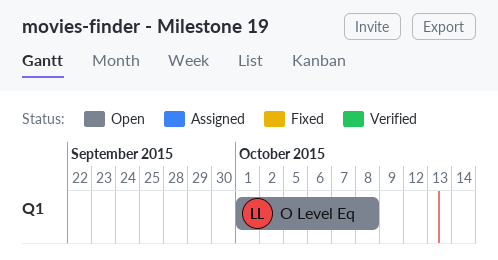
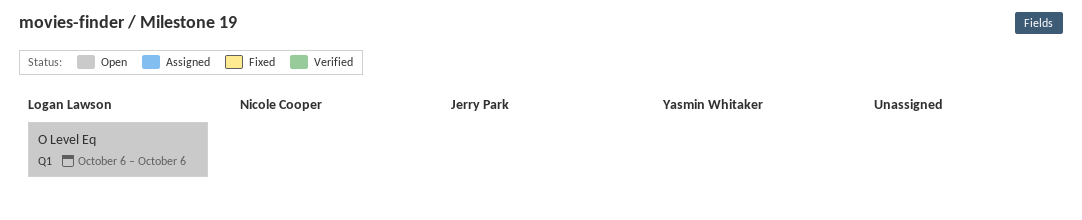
O Level Eq, start: Oct 1 -> Oct 6
O Level Eq, due: Oct 8 -> Oct 6

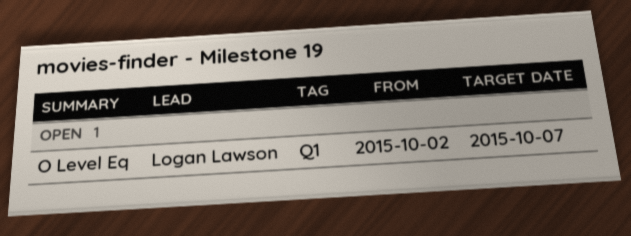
O Level Eq, start: Oct 6 -> Oct 2
O Level Eq, due: Oct 6 -> Oct 7

